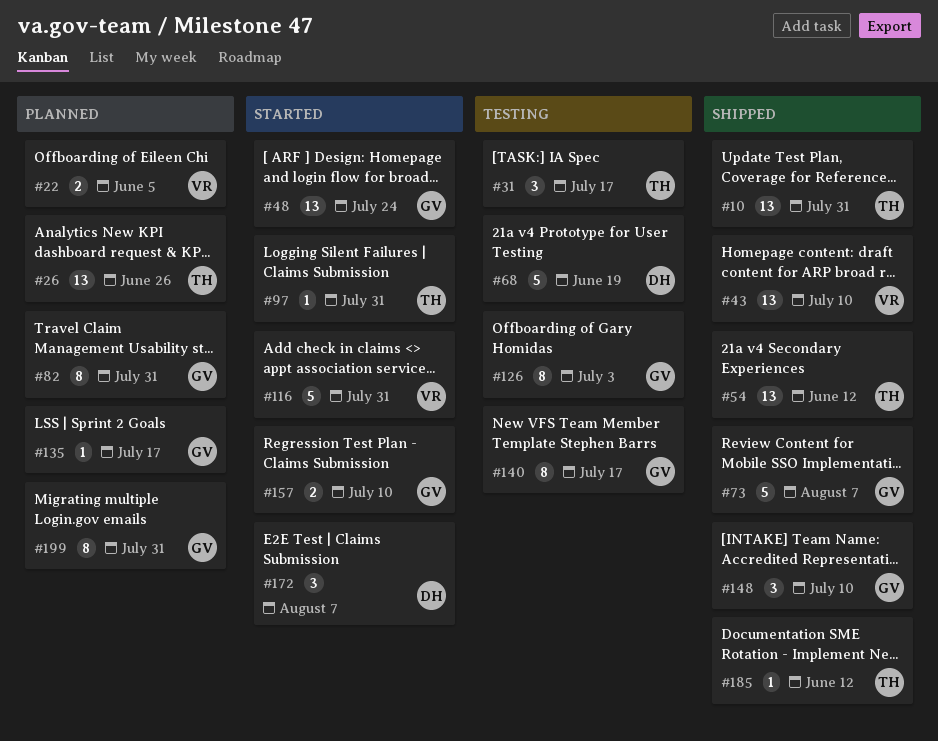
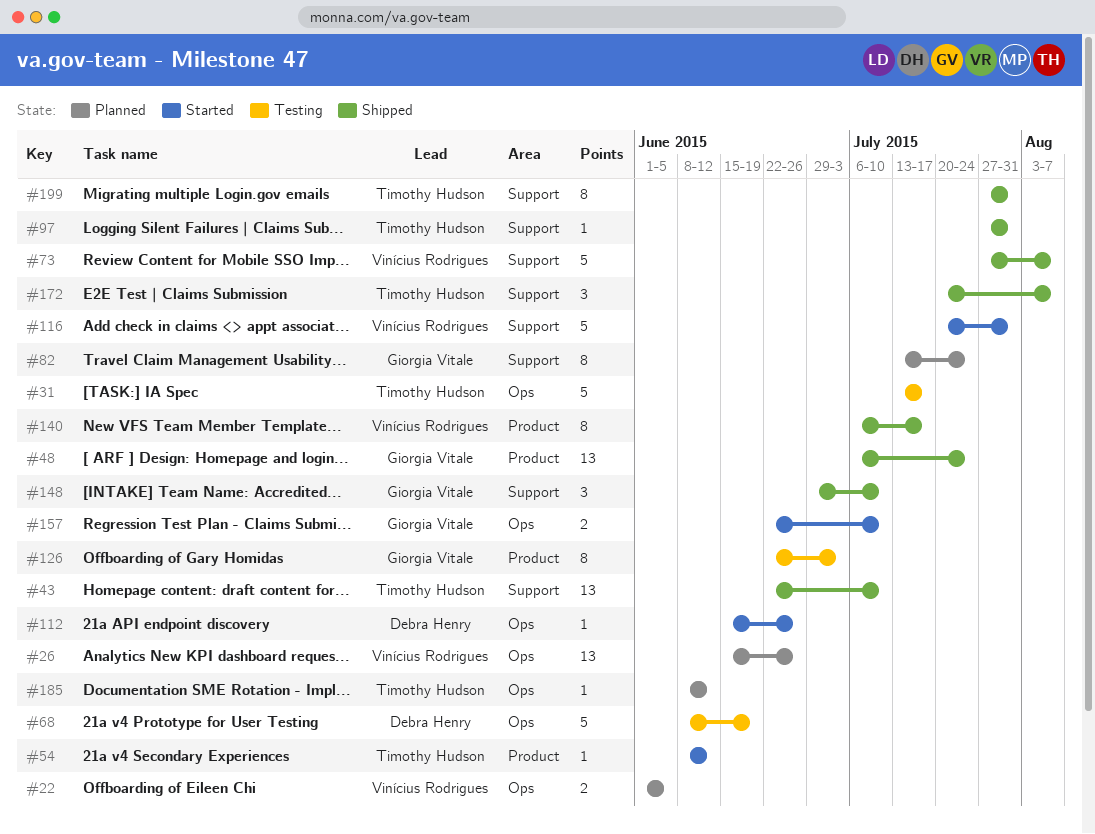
#10: present -> none
#26, owner: Timothy Hudson -> Vinícius Rodrigues
#31, estimate: 3 -> 5
#43, owner: Vinícius Rodrigues -> Timothy Hudson
#48, status: Started -> Shipped
#54, status: Shipped -> Started
#54, estimate: 13 -> 1
#73, owner: Giorgia Vitale -> Vinícius Rodrigues
#82, due: Jul 31 -> Jul 24
#97, status: Started -> Shipped
#112: none -> present
#135: present -> none
#140, status: Testing -> Shipped
#140, owner: Giorgia Vitale -> Vinícius Rodrigues
#172, status: Started -> Shipped
#172, owner: Debra Henry -> Timothy Hudson
#185, status: Shipped -> Planned
#199, status: Planned -> Shipped
#199, owner: Giorgia Vitale -> Timothy Hudson

